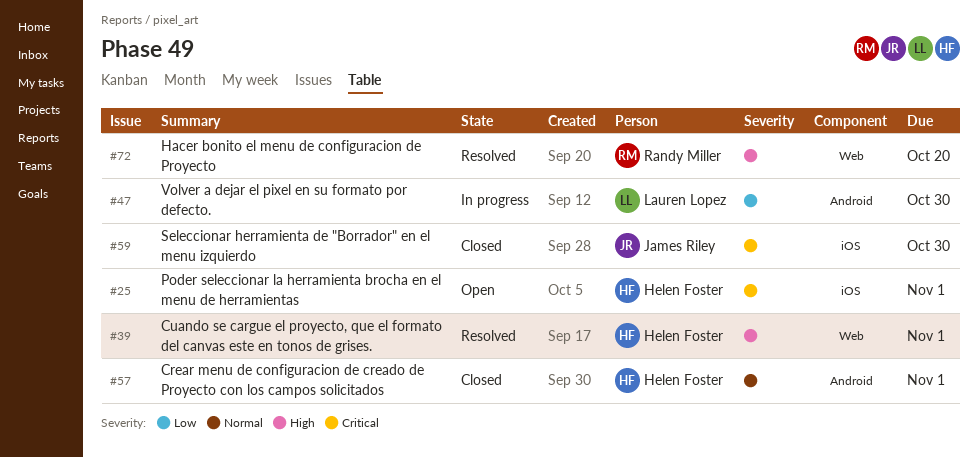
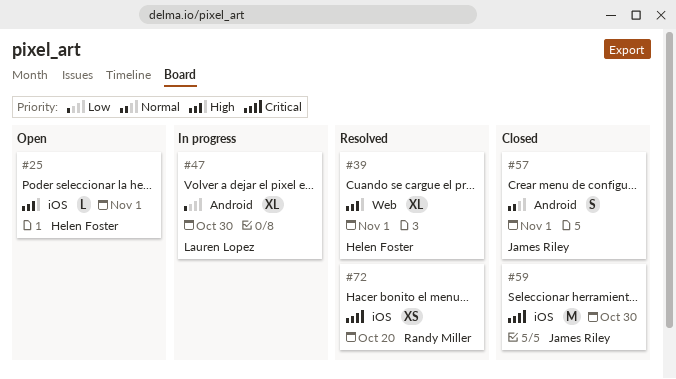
#25, priority: Critical -> High
#57, owner: Helen Foster -> James Riley
#72, priority: High -> Critical
#72, label: Web -> iOS

